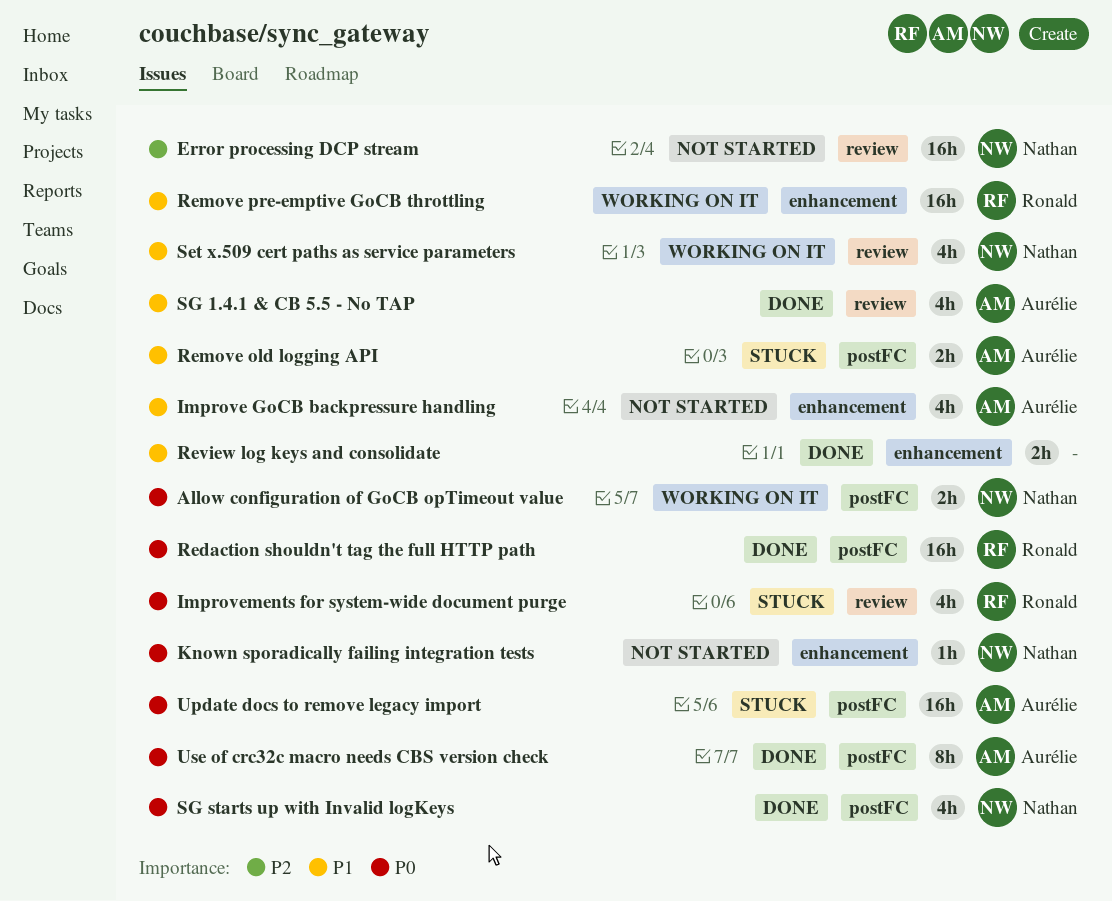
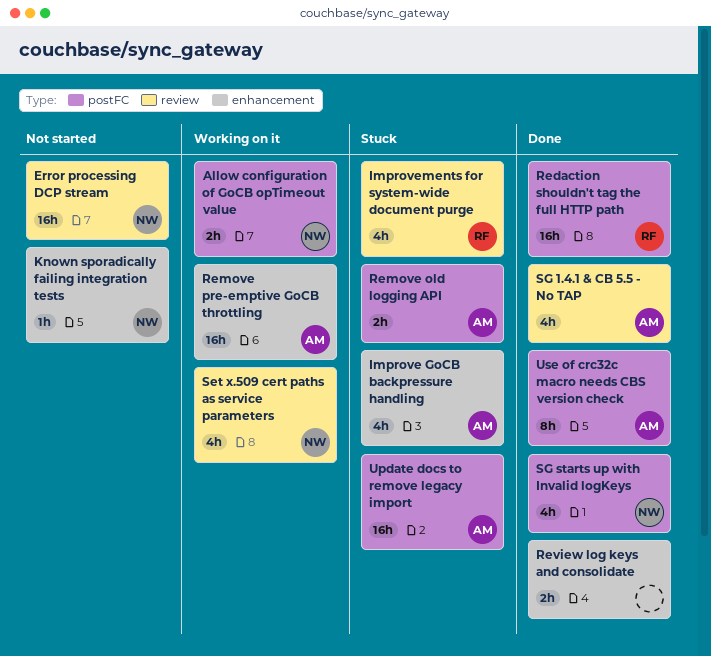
Improve GoCB backpressure handling, status: Not started -> Stuck
Remove pre-emptive GoCB throttling, owner: Ronald -> Aurélie

